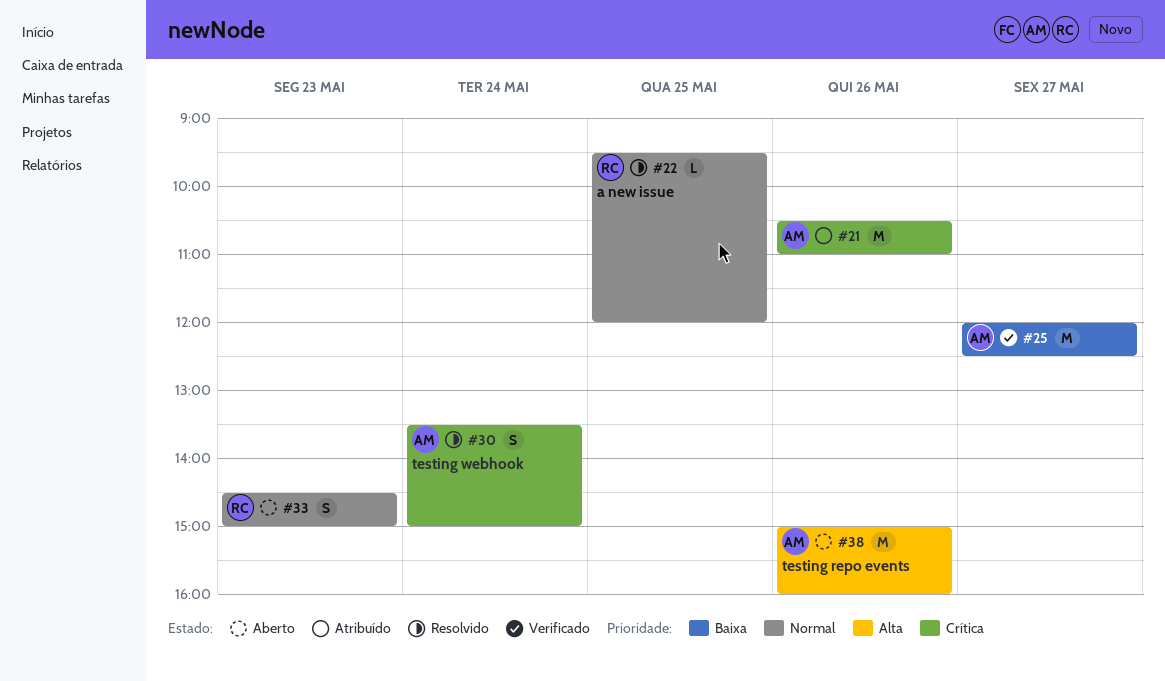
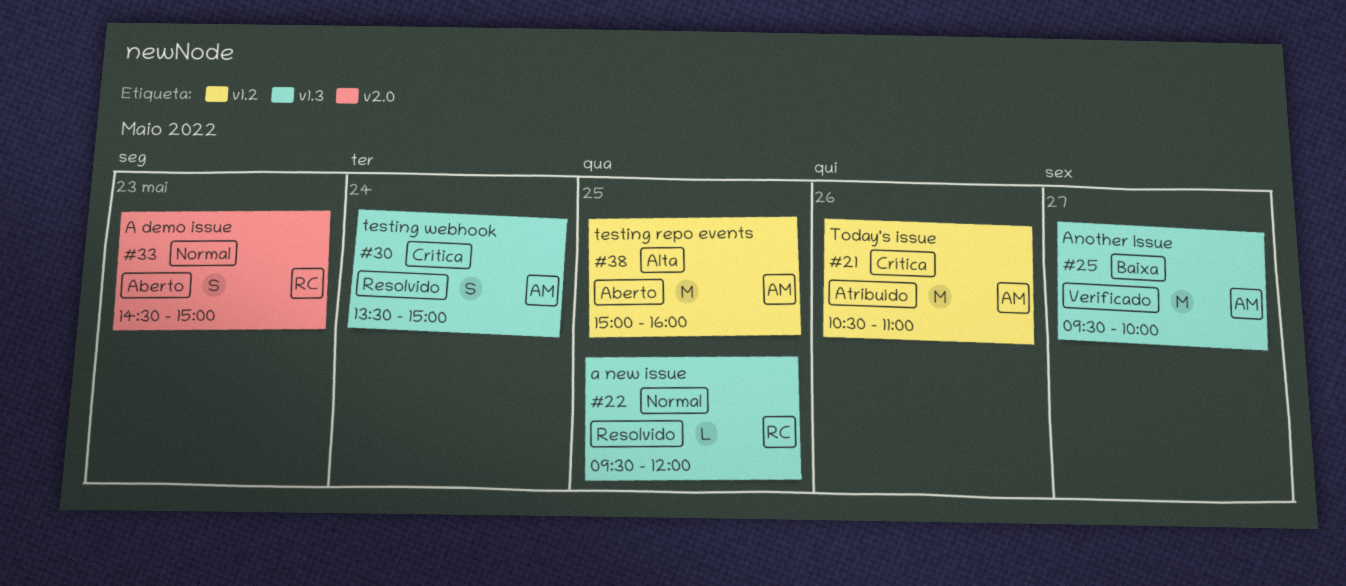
#25, begins: 12:00 -> 09:30
#25, ends: 12:30 -> 10:00
#38, day: May 26 -> May 25

